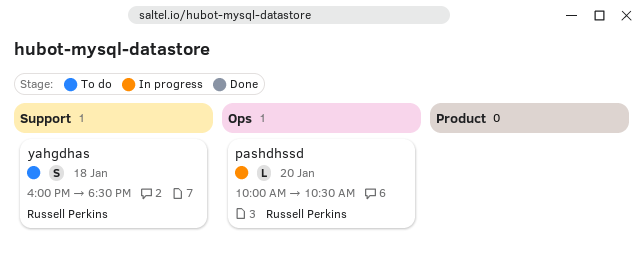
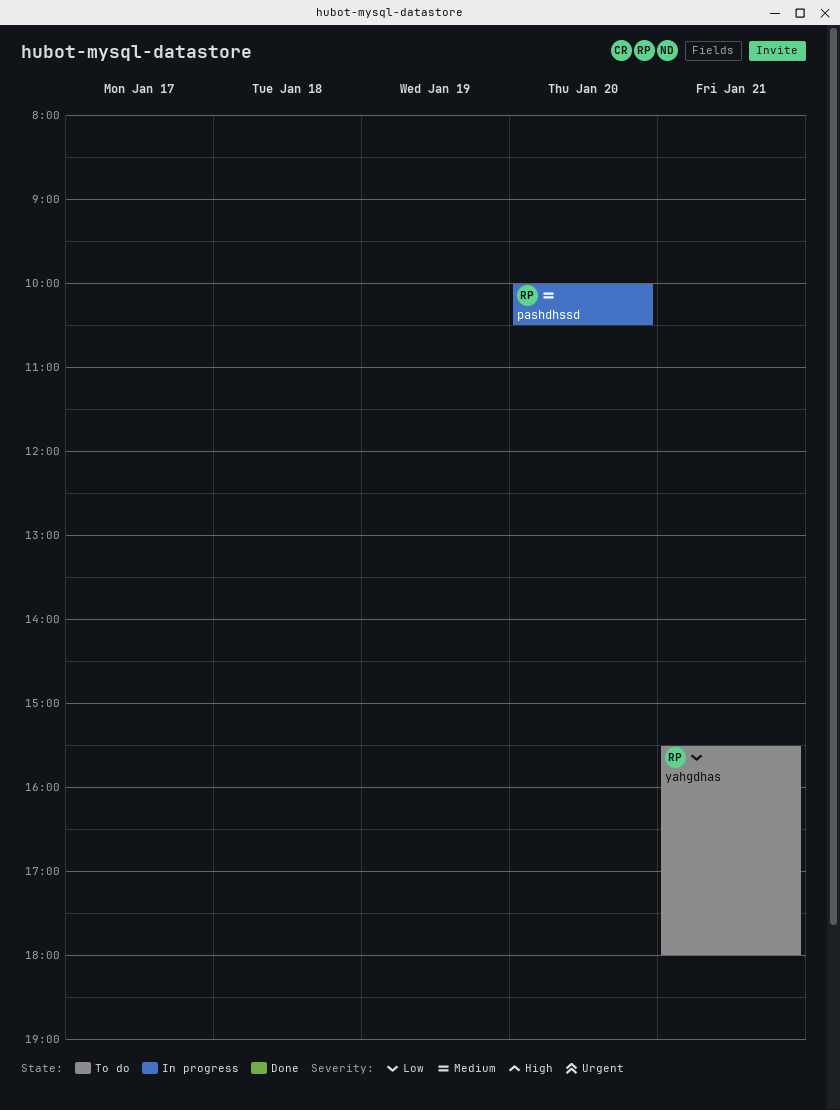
yahgdhas, day: Jan 18 -> Jan 21
yahgdhas, begins: 16:00 -> 15:30
yahgdhas, ends: 18:30 -> 18:00

